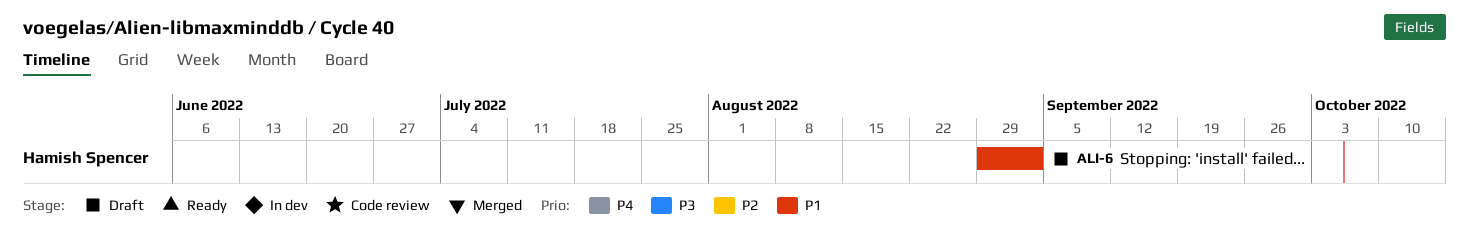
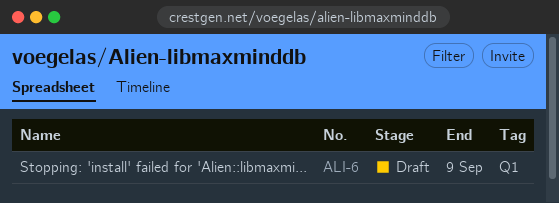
ALI-6, due: Sep 2 -> Sep 9

